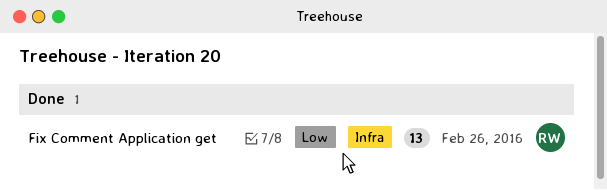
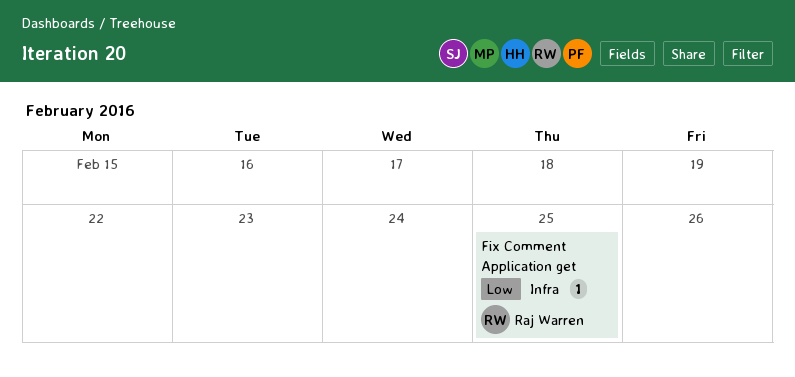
Fix Comment Application get, estimate: 13 -> 1
Fix Comment Application get, due: Feb 26 -> Feb 25

